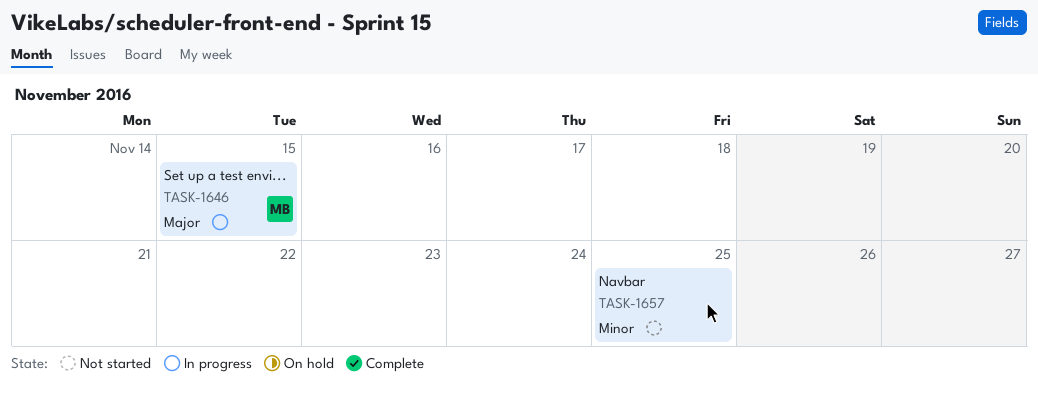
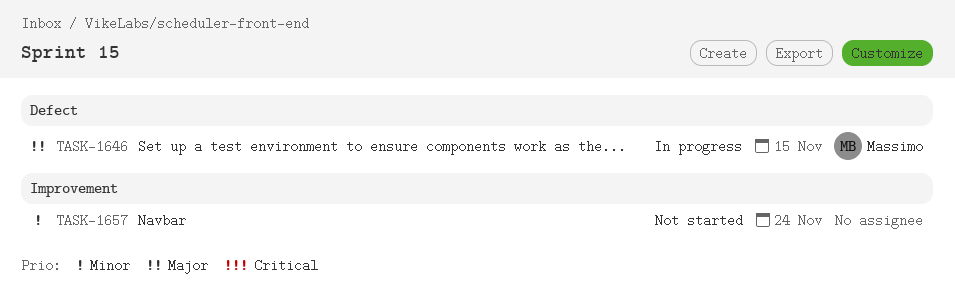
TASK-1657, due: Nov 25 -> Nov 24

